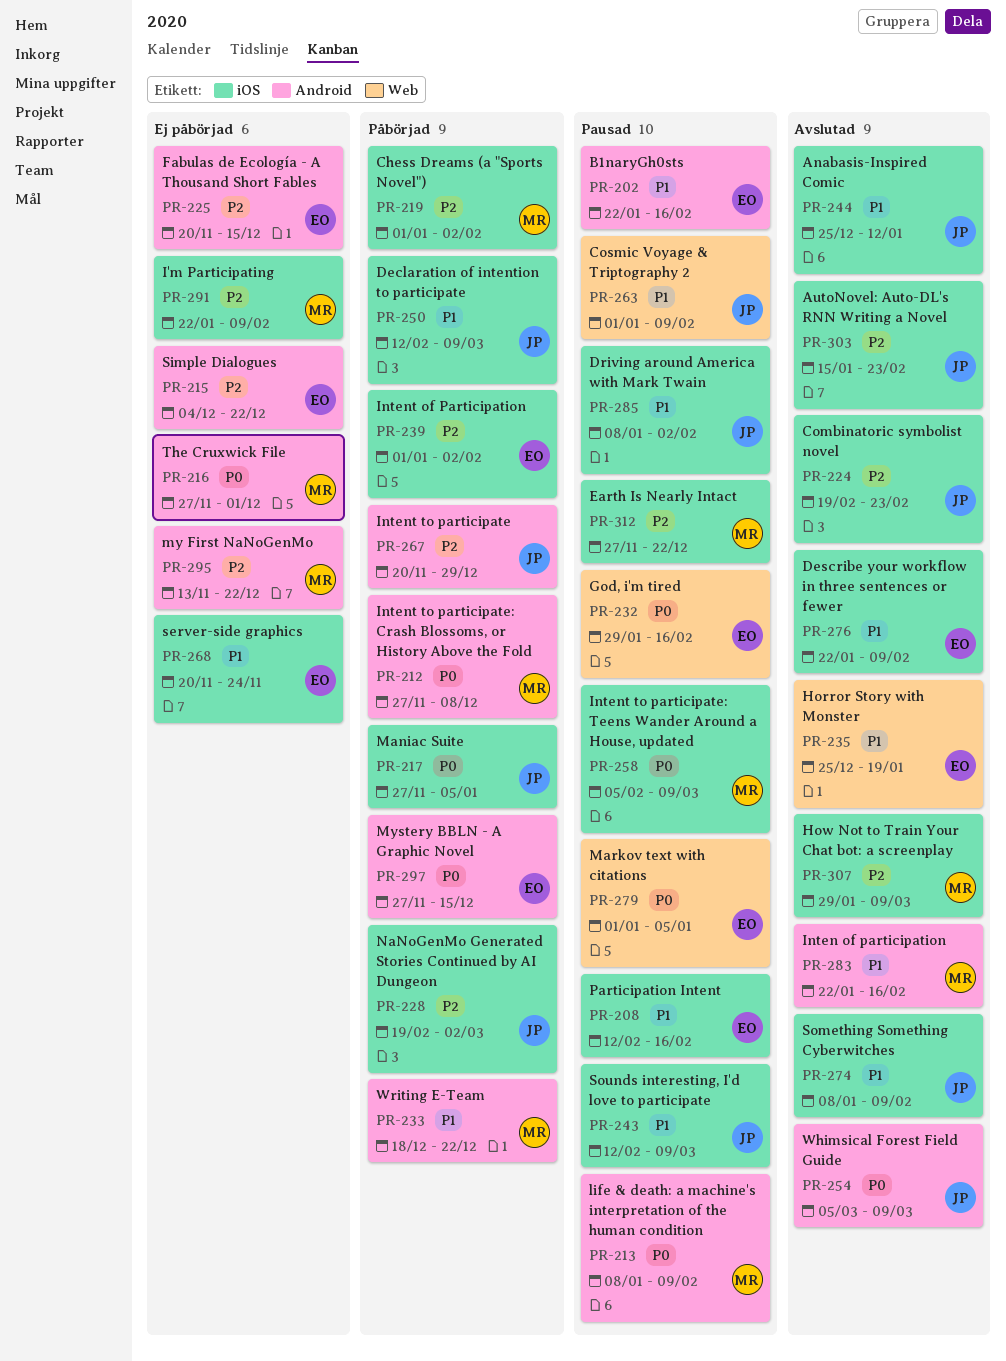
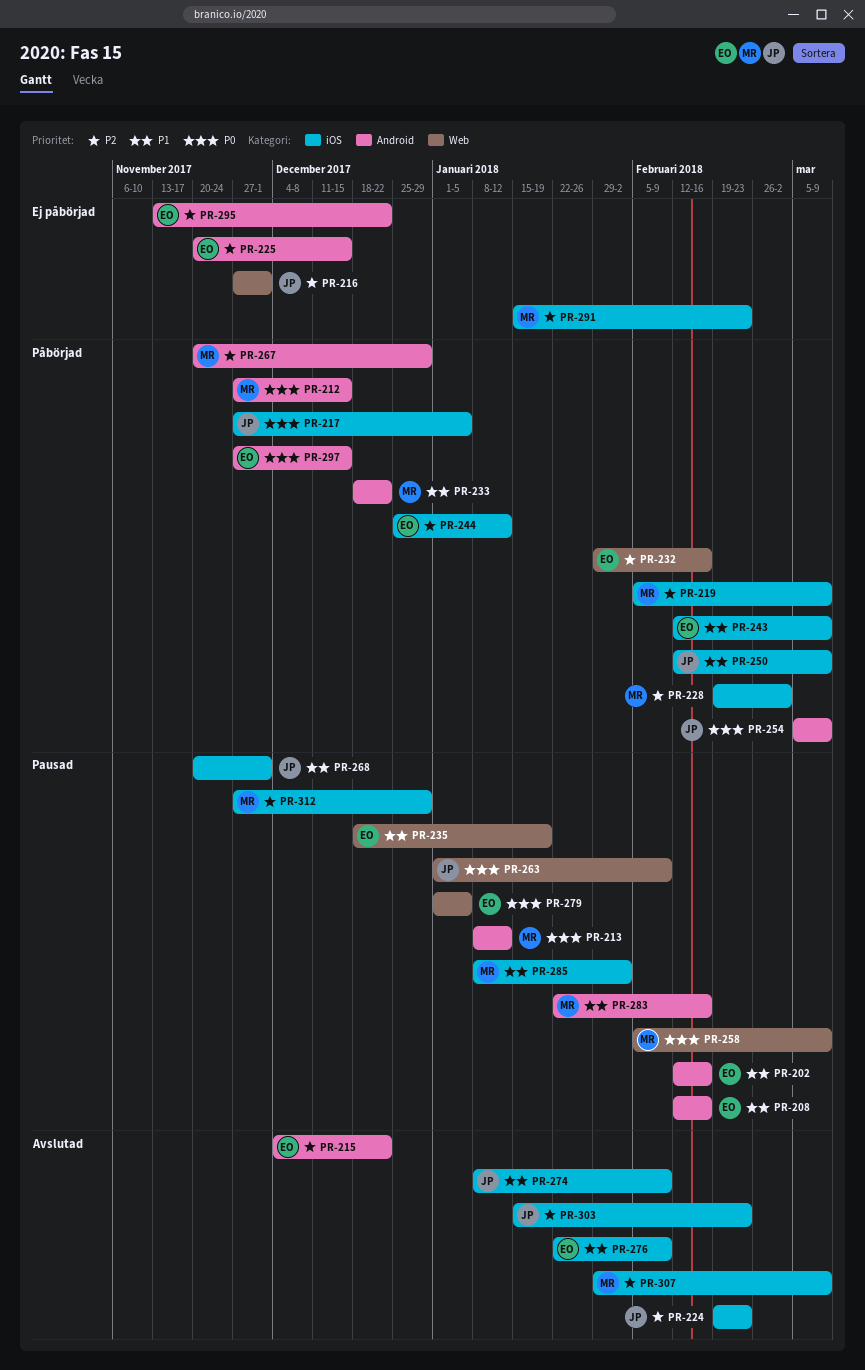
PR-202, start: Jan 22 -> Feb 12
PR-208, label: iOS -> Android
PR-212, due: Dec 8 -> Dec 15
PR-213, due: Feb 9 -> Jan 12
PR-215, status: Ej påbörjad -> Avslutad
PR-216, owner: MR -> JP
PR-216, priority: P0 -> P2
PR-216, label: Android -> Web
PR-219, start: Jan 1 -> Feb 5
PR-219, due: Feb 2 -> Mar 9
PR-228, owner: JP -> MR
PR-232, status: Pausad -> Påbörjad
PR-232, priority: P0 -> P2
PR-235, status: Avslutad -> Pausad
PR-235, start: Dec 25 -> Dec 18
PR-239: present -> none
PR-243, status: Pausad -> Påbörjad
PR-243, owner: JP -> EO
PR-244, status: Avslutad -> Påbörjad
PR-244, owner: JP -> EO
PR-244, priority: P1 -> P2
PR-254, status: Avslutad -> Påbörjad
PR-258, label: iOS -> Web
PR-263, priority: P1 -> P0
PR-267, owner: JP -> MR
PR-268, status: Ej påbörjad -> Pausad
PR-268, owner: EO -> JP
PR-268, due: Nov 24 -> Dec 1
PR-283, status: Avslutad -> Pausad
PR-285, owner: JP -> MR
PR-291, start: Jan 22 -> Jan 15
PR-291, due: Feb 9 -> Feb 23
PR-295, owner: MR -> EO
PR-312, due: Dec 22 -> Dec 29

